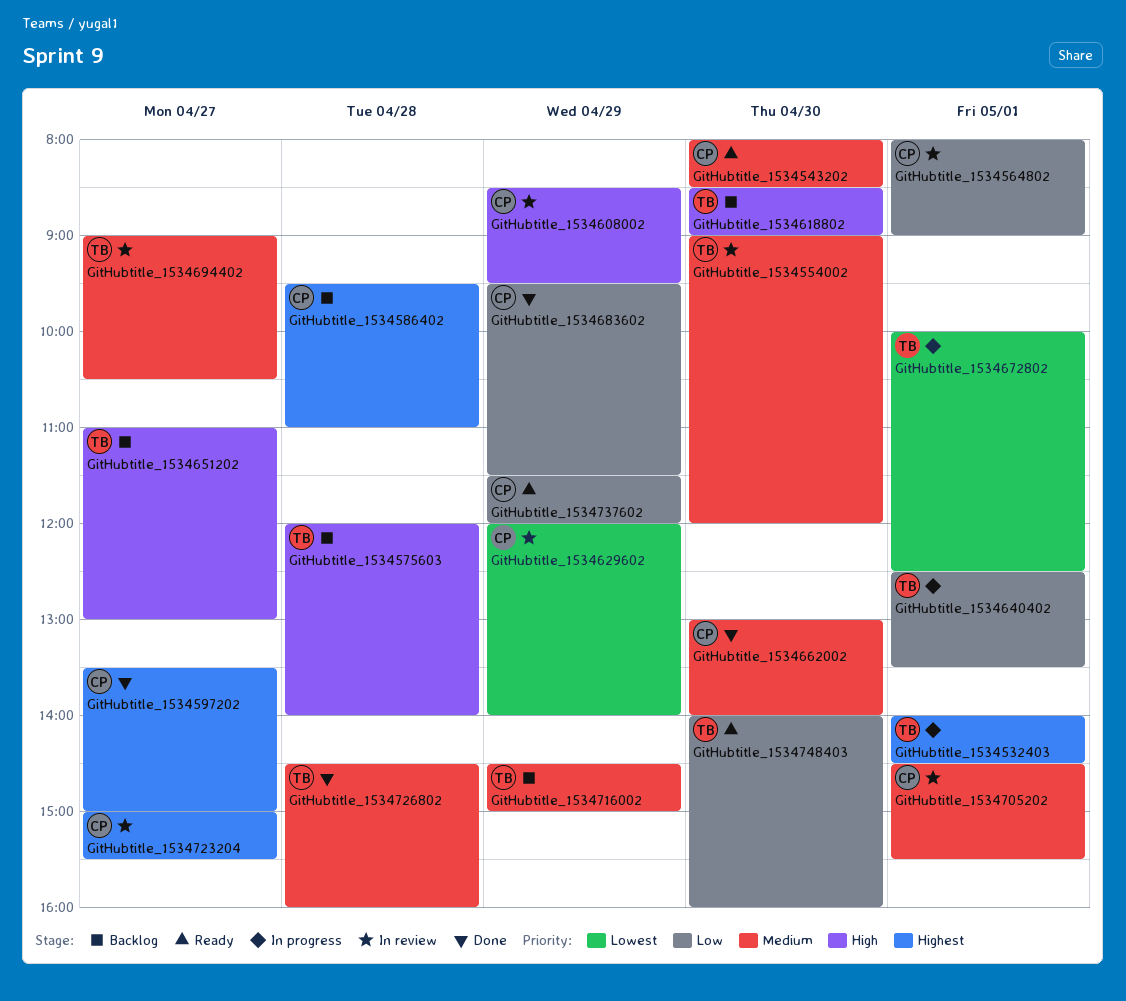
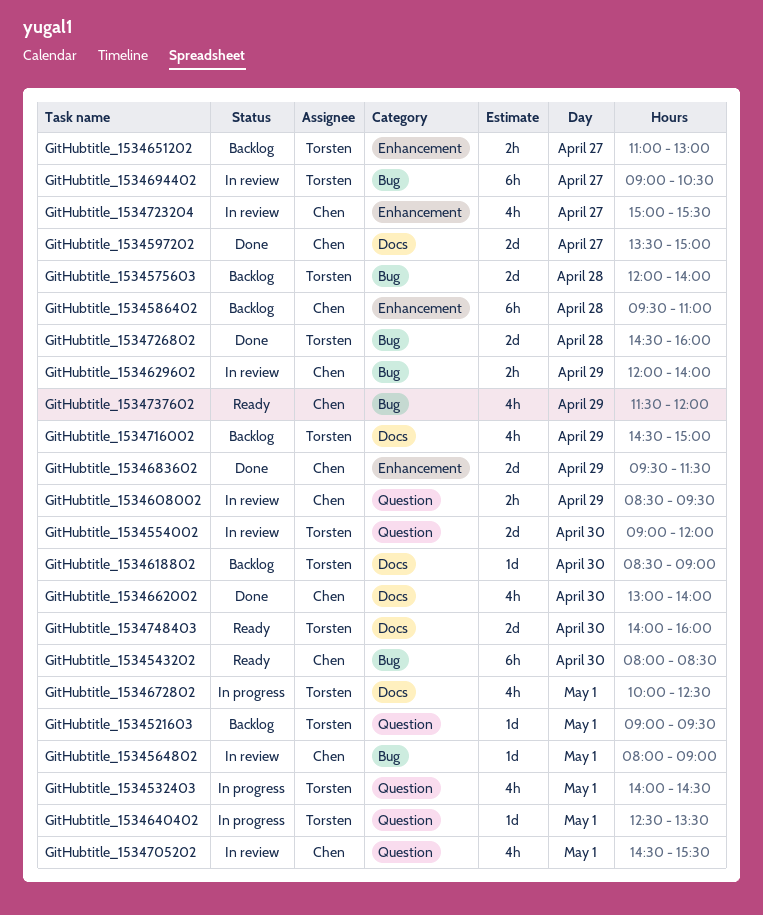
GitHubtitle_1534521603: none -> present

